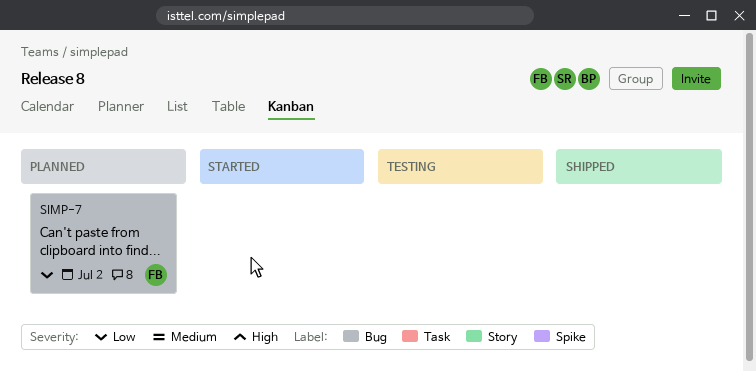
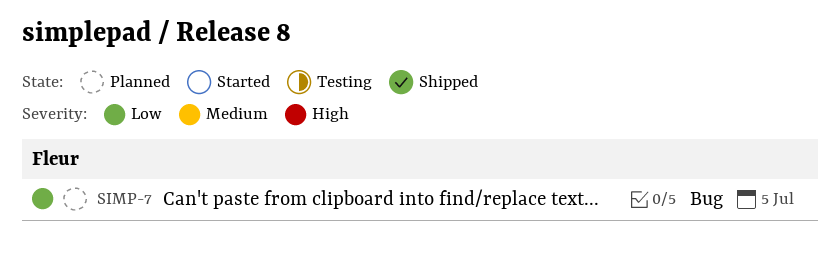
SIMP-7, due: Jul 2 -> Jul 5

